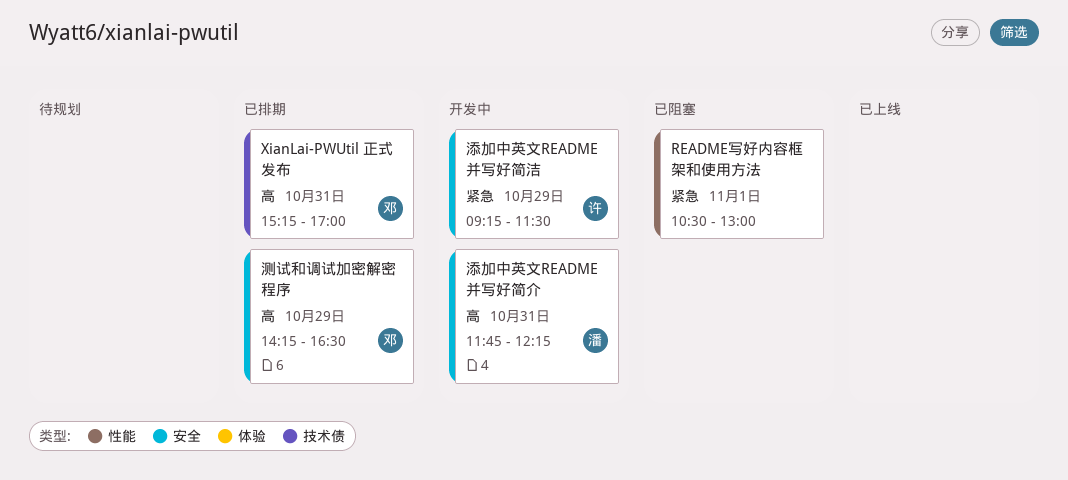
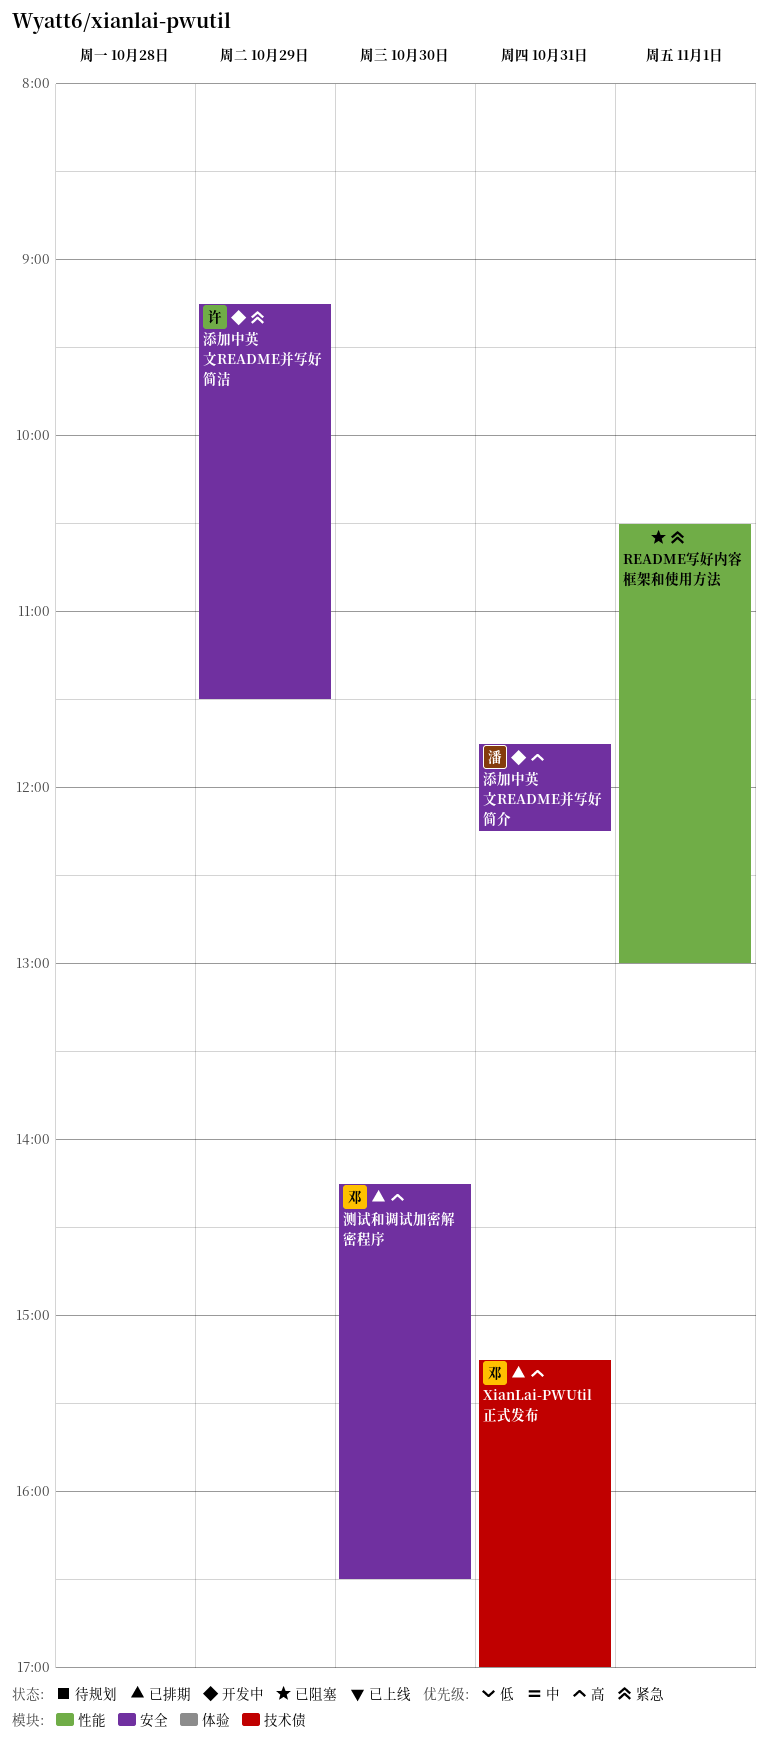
测试和调试加密解密程序, day: Oct 29 -> Oct 30

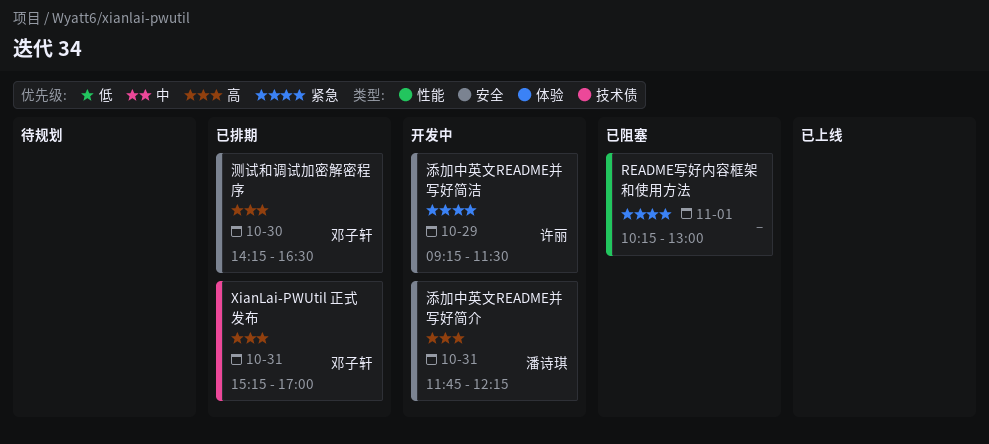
README写好内容框架和使用方法, begins: 10:30 -> 10:15

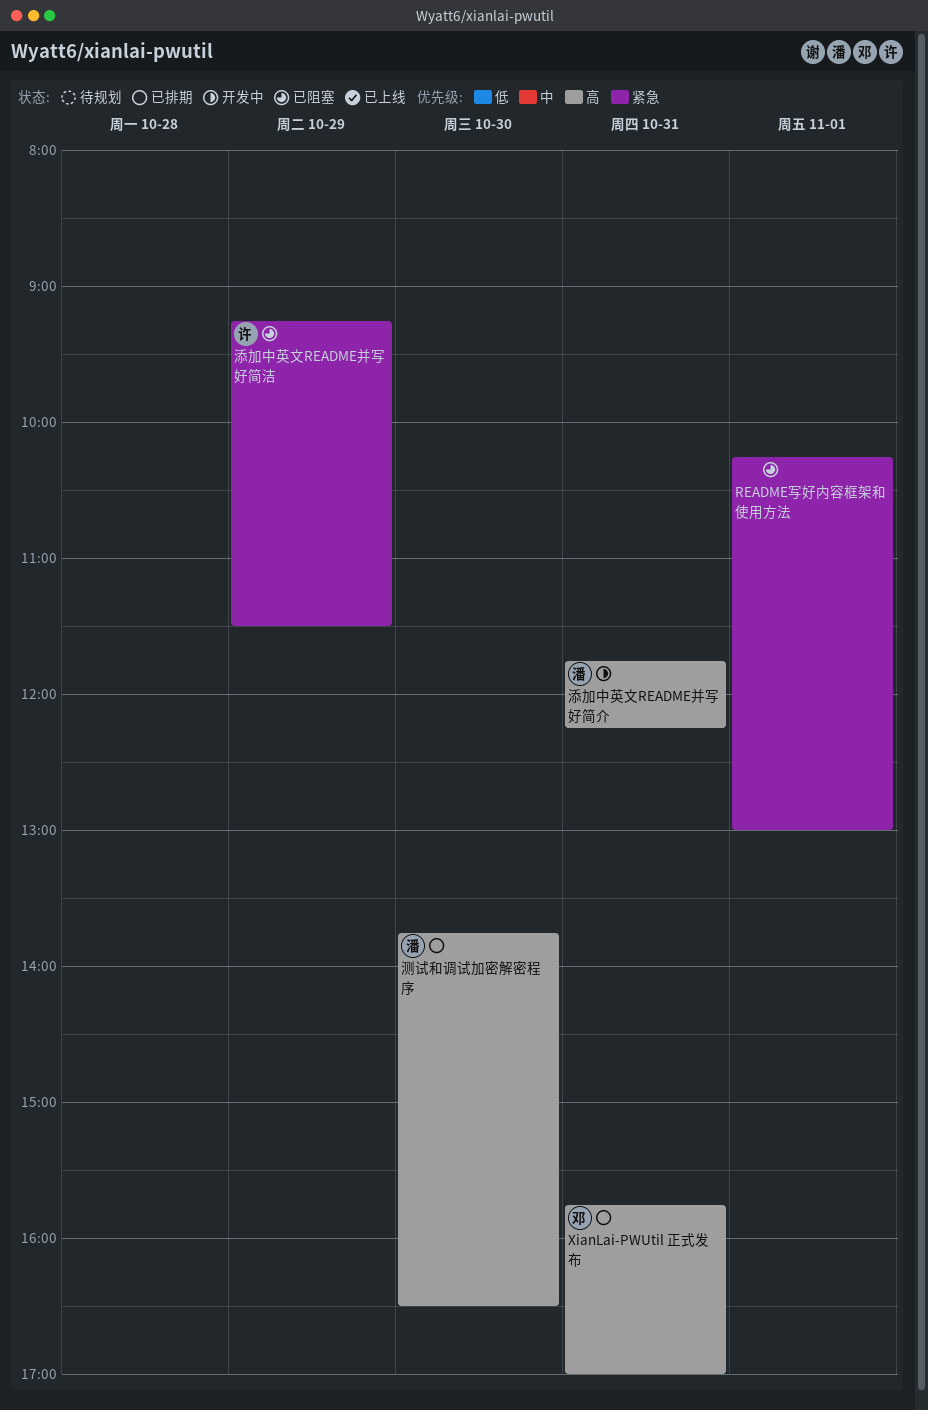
XianLai-PWUtil 正式发布, begins: 15:15 -> 15:45
测试和调试加密解密程序, owner: 邓子轩 -> 潘诗琪
测试和调试加密解密程序, begins: 14:15 -> 13:45
添加中英文README并写好简洁, status: 开发中 -> 已阻塞

